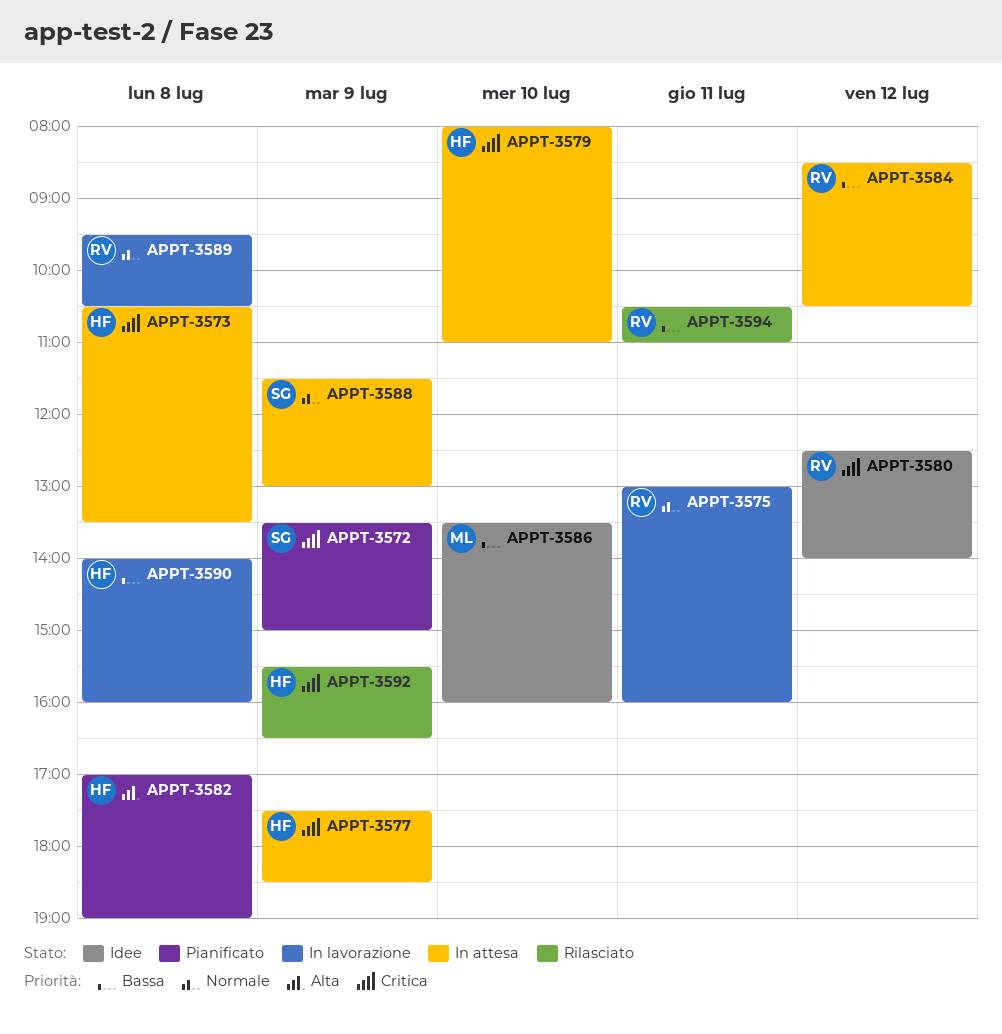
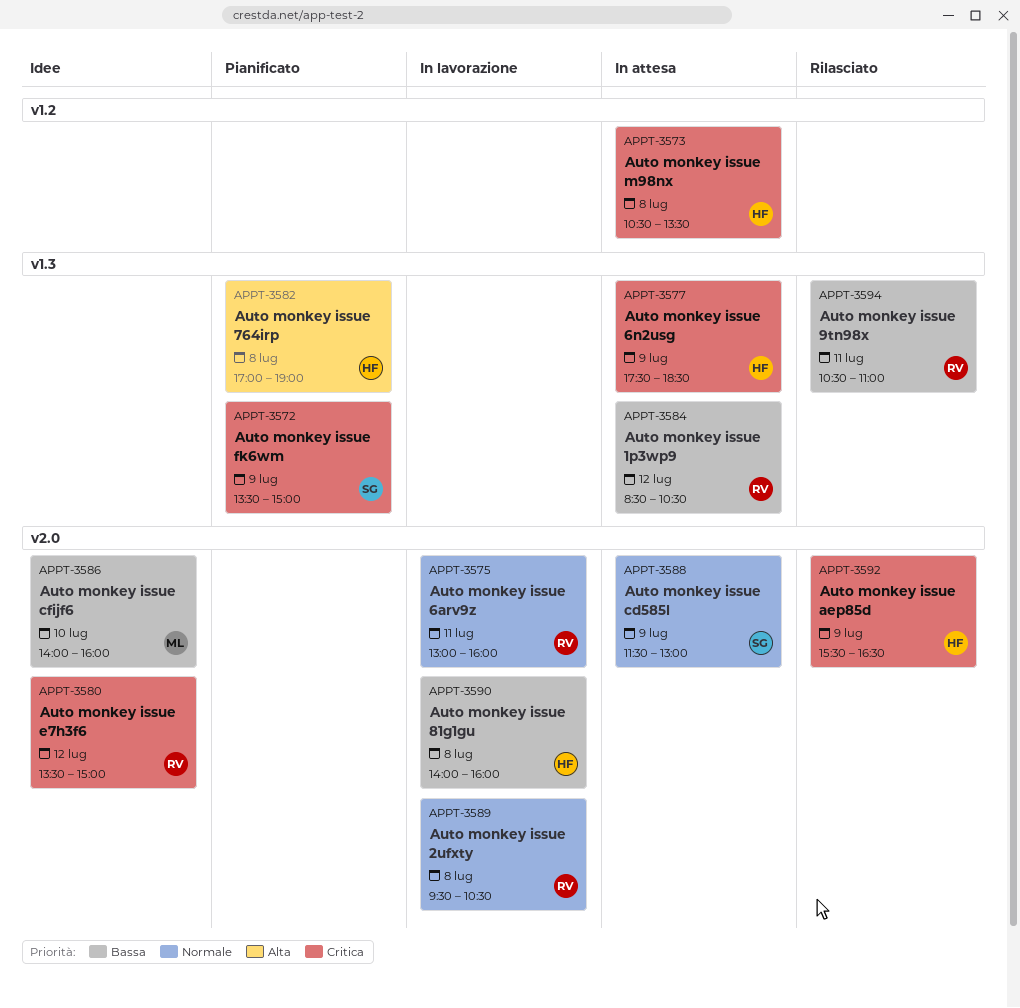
APPT-3579: present -> none
APPT-3580, begins: 12:30 -> 13:30
APPT-3580, ends: 14:00 -> 15:00
APPT-3586, begins: 13:30 -> 14:00

